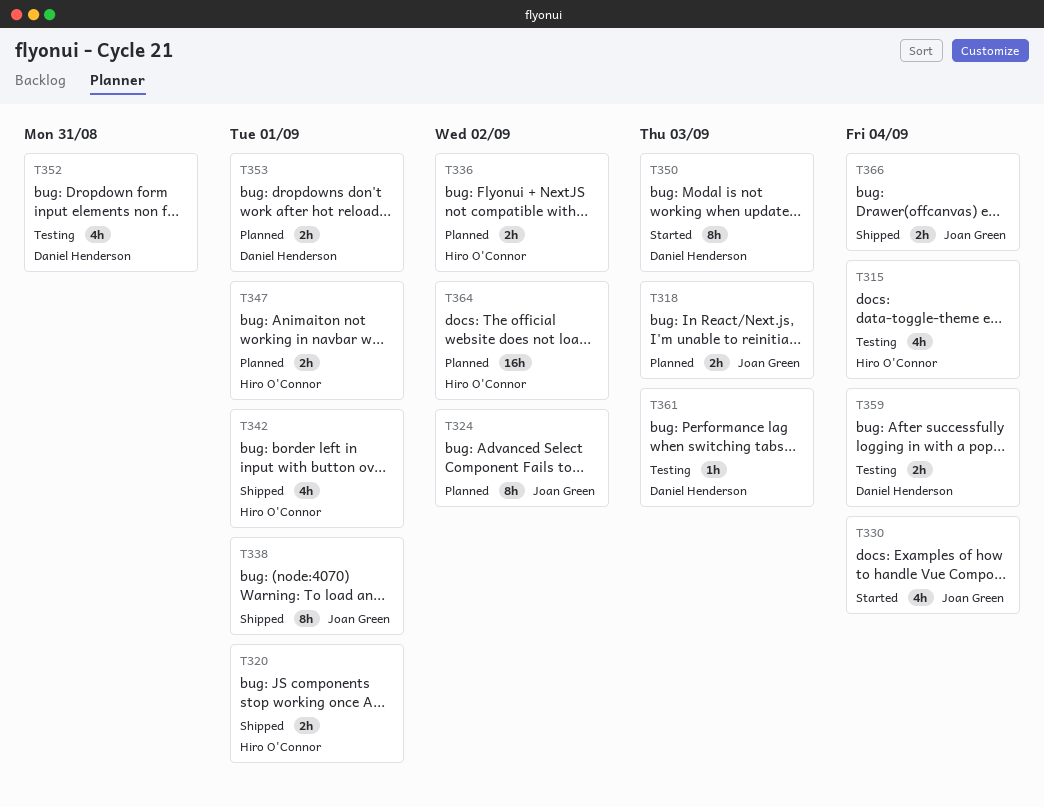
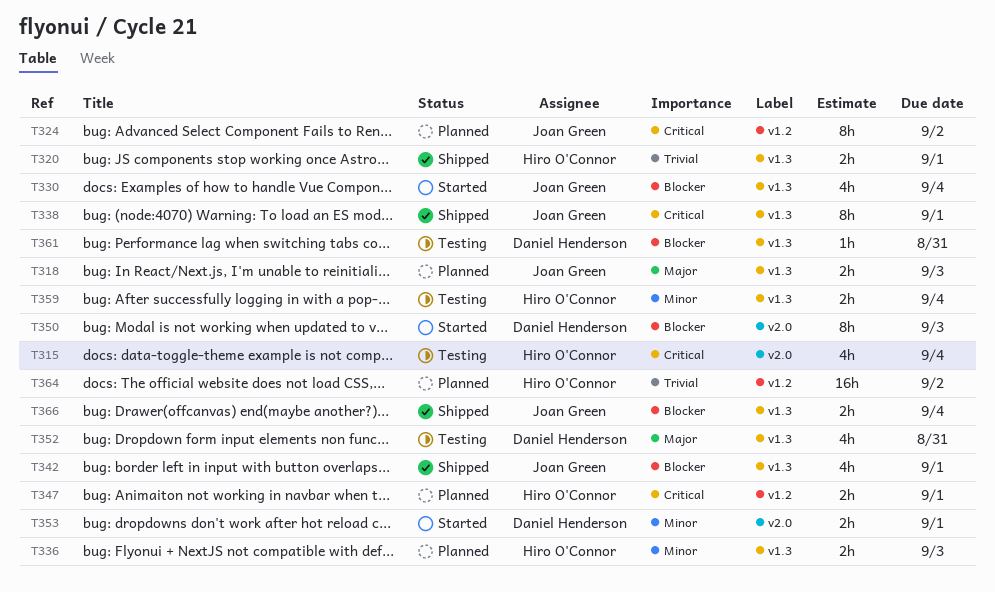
T336, due: Sep 2 -> Sep 3
T342, owner: Hiro O'Connor -> Joan Green
T353, status: Planned -> Started
T359, owner: Daniel Henderson -> Hiro O'Connor
T361, due: Sep 3 -> Aug 31

